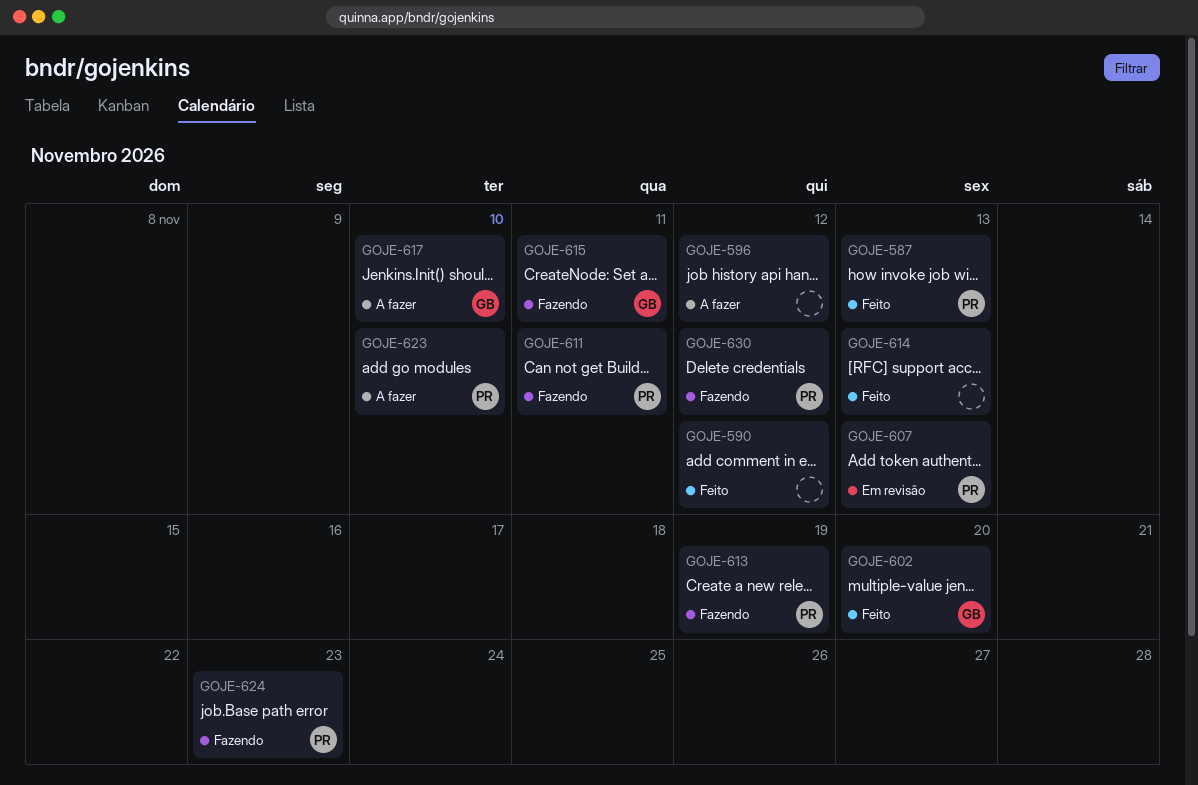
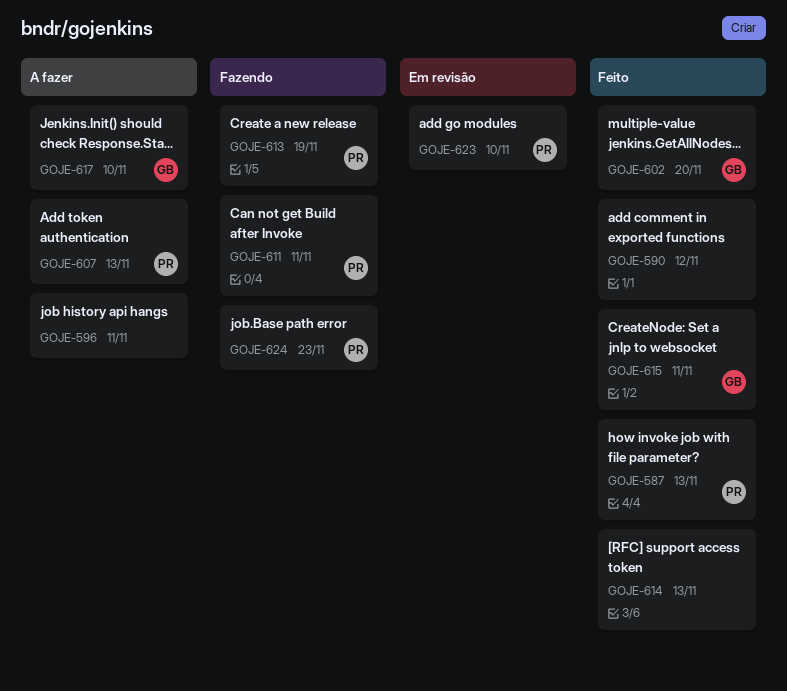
GOJE-596, due: Nov 12 -> Nov 11
GOJE-607, status: Em revisão -> A fazer
GOJE-615, status: Fazendo -> Feito
GOJE-623, status: A fazer -> Em revisão
GOJE-630: present -> none

